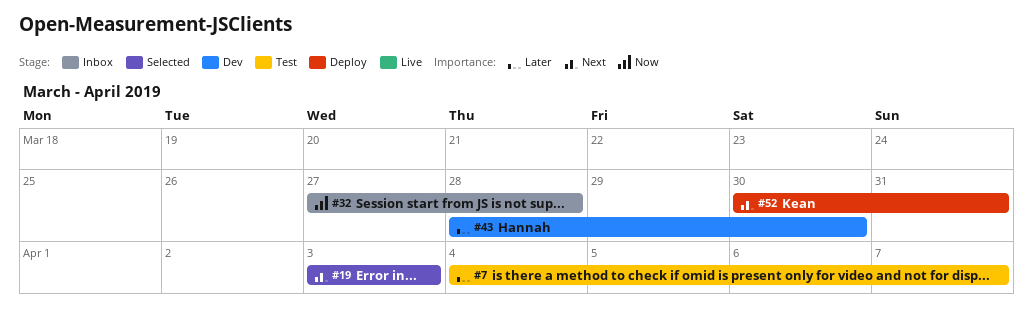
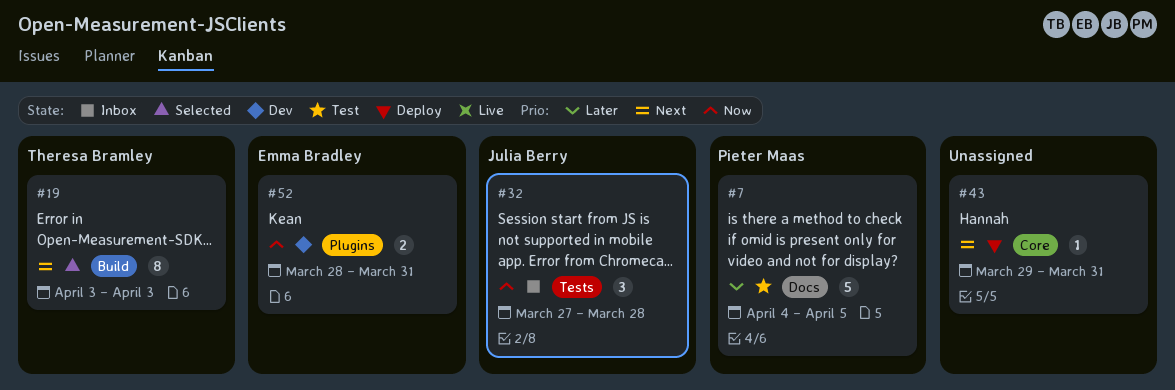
#7, due: Apr 7 -> Apr 5
#43, status: Dev -> Deploy
#43, priority: Later -> Next
#43, start: Mar 28 -> Mar 29
#43, due: Mar 30 -> Mar 31
#52, status: Deploy -> Dev
#52, priority: Next -> Now
#52, start: Mar 30 -> Mar 28

